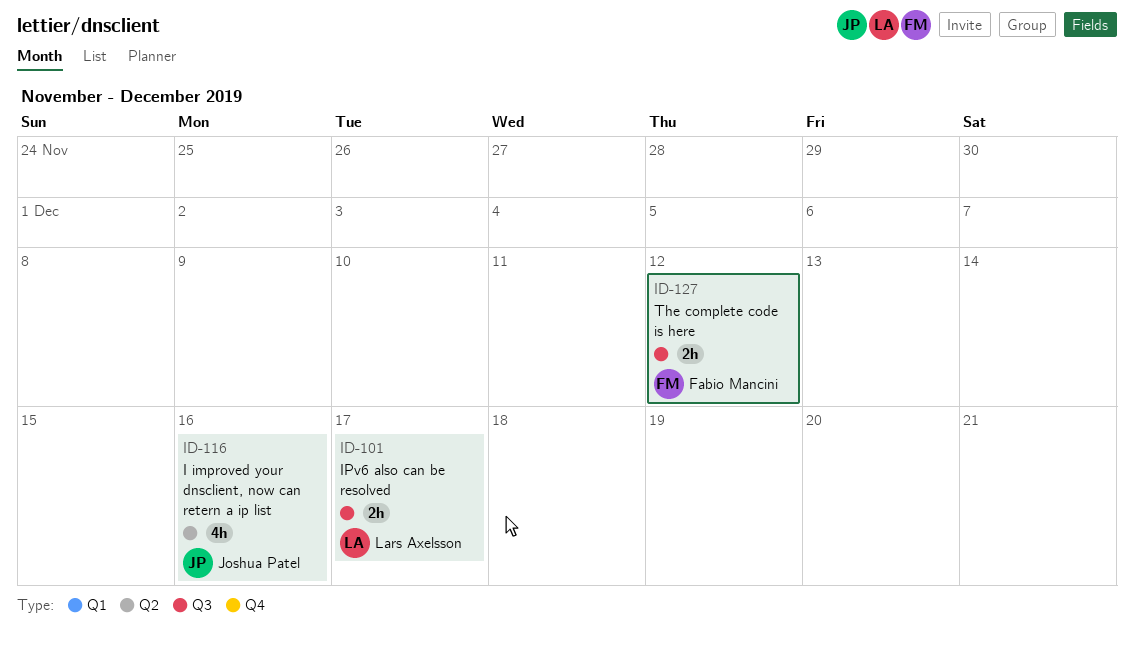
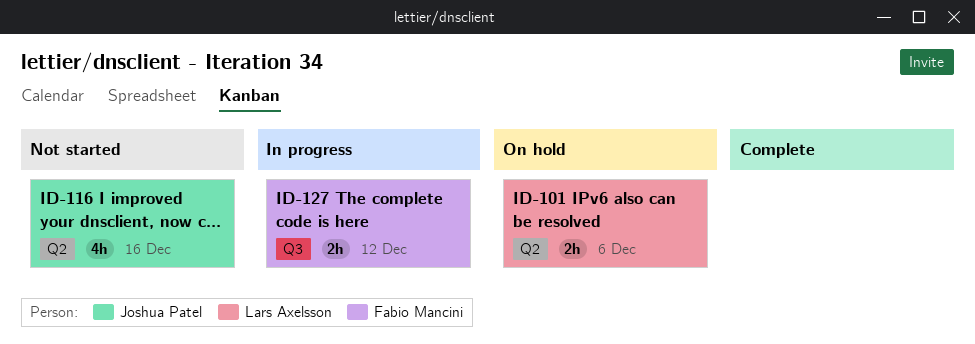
ID-101, label: Q3 -> Q2
ID-101, due: Dec 17 -> Dec 6

